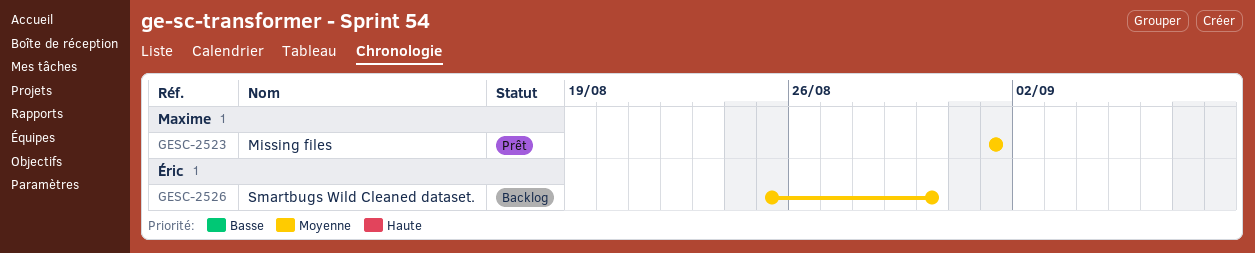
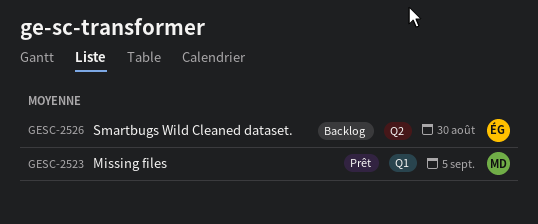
GESC-2523, due: Sep 1 -> Sep 5

